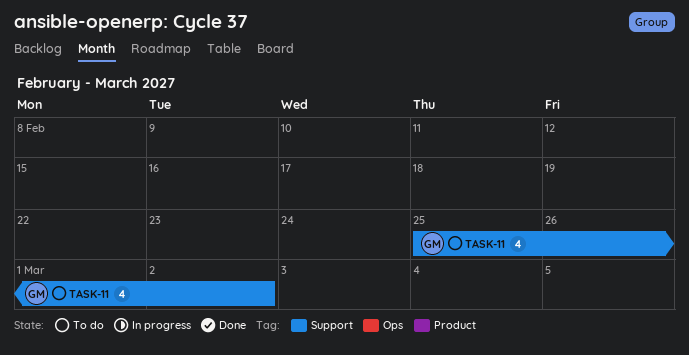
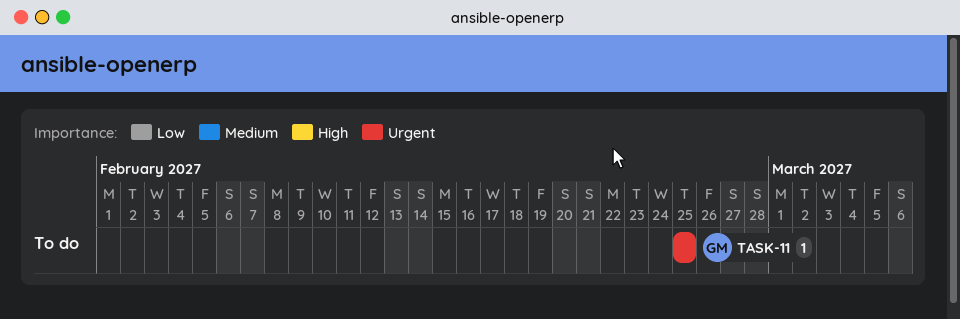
TASK-11, estimate: 4 -> 1
TASK-11, due: Mar 2 -> Feb 25

